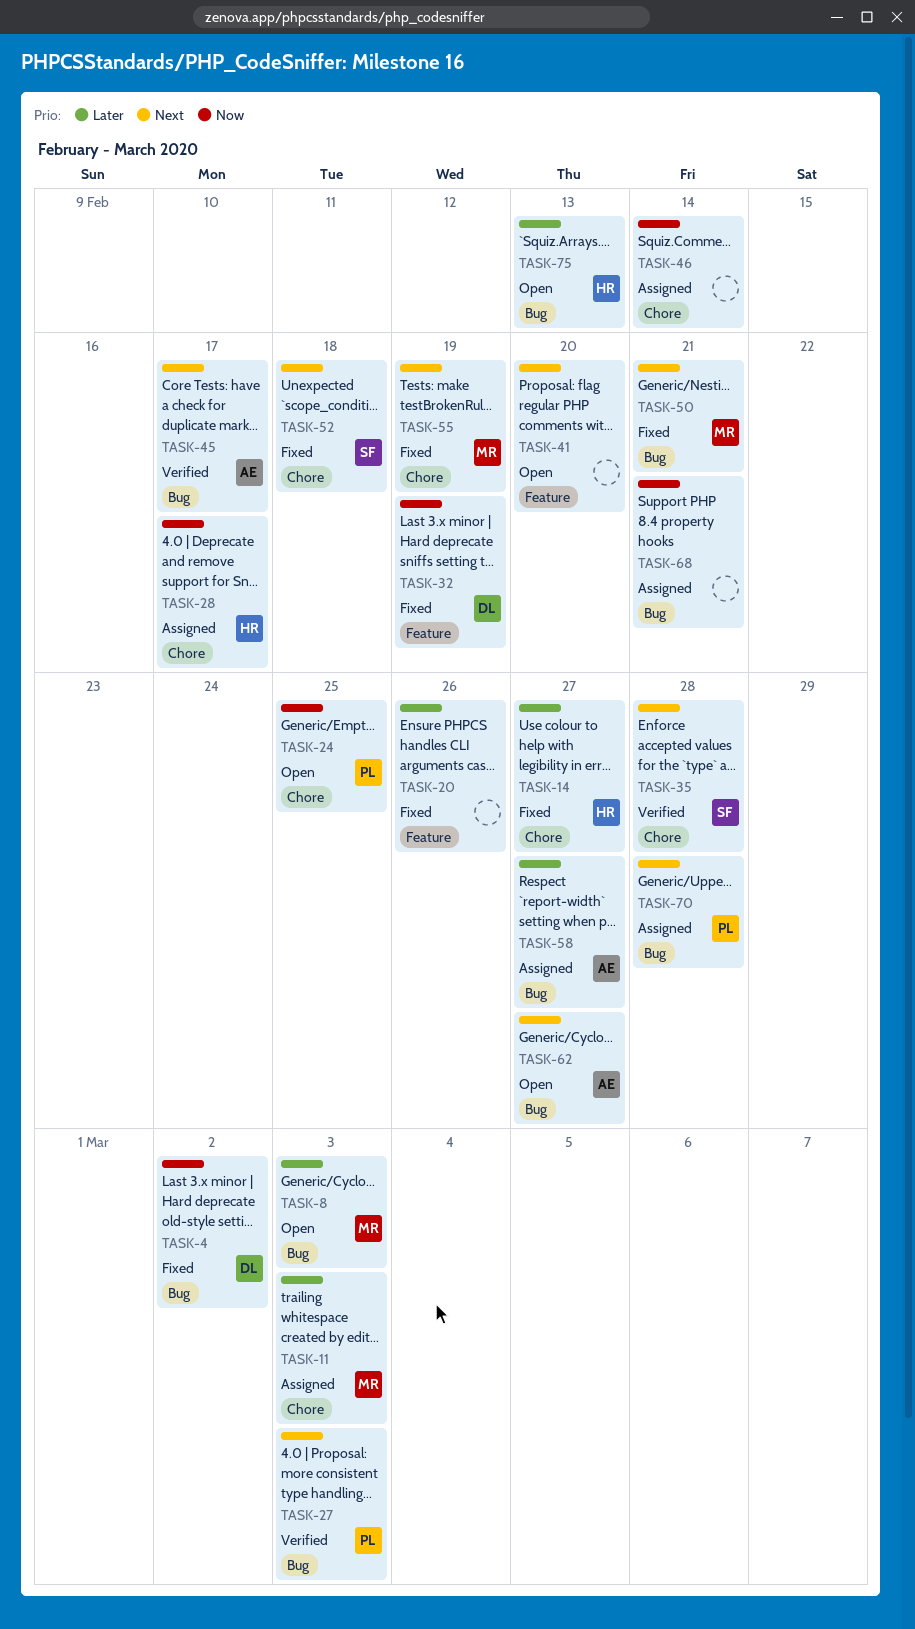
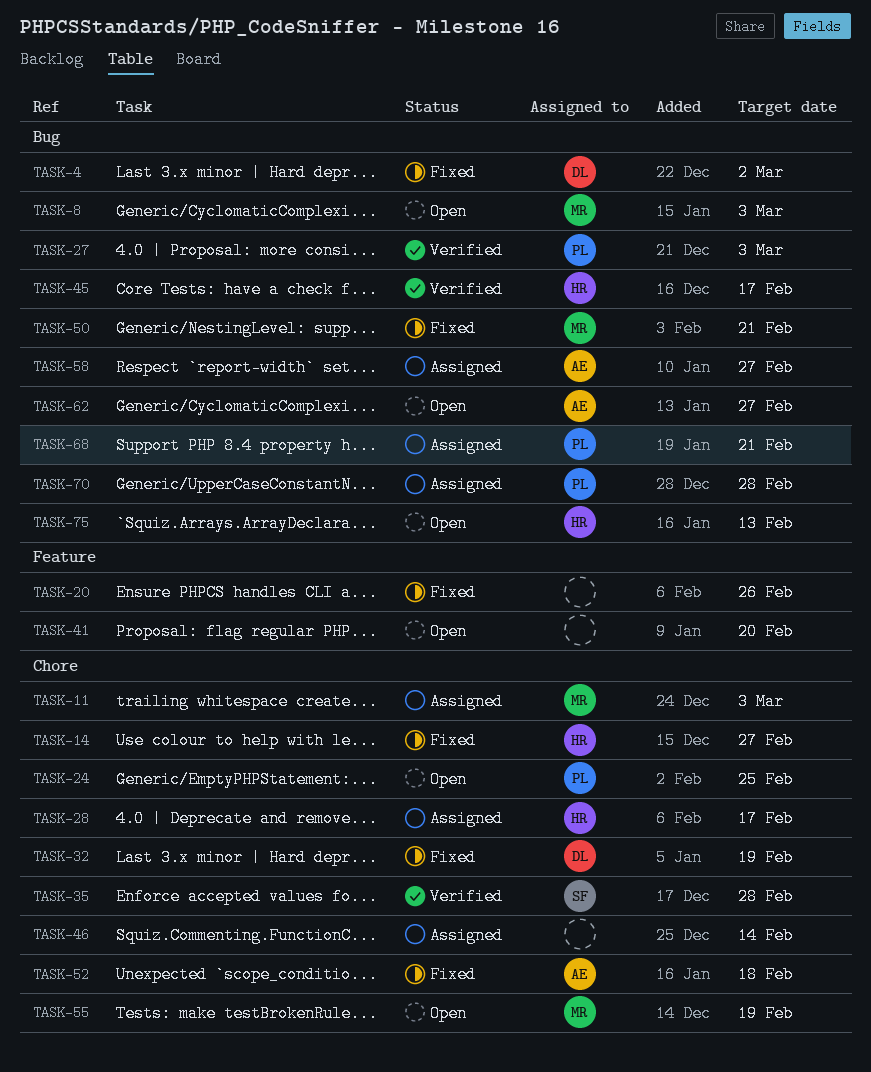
TASK-32, label: Feature -> Chore
TASK-45, owner: AE -> HR
TASK-52, owner: SF -> AE
TASK-55, status: Fixed -> Open
TASK-68, owner: none -> PL

